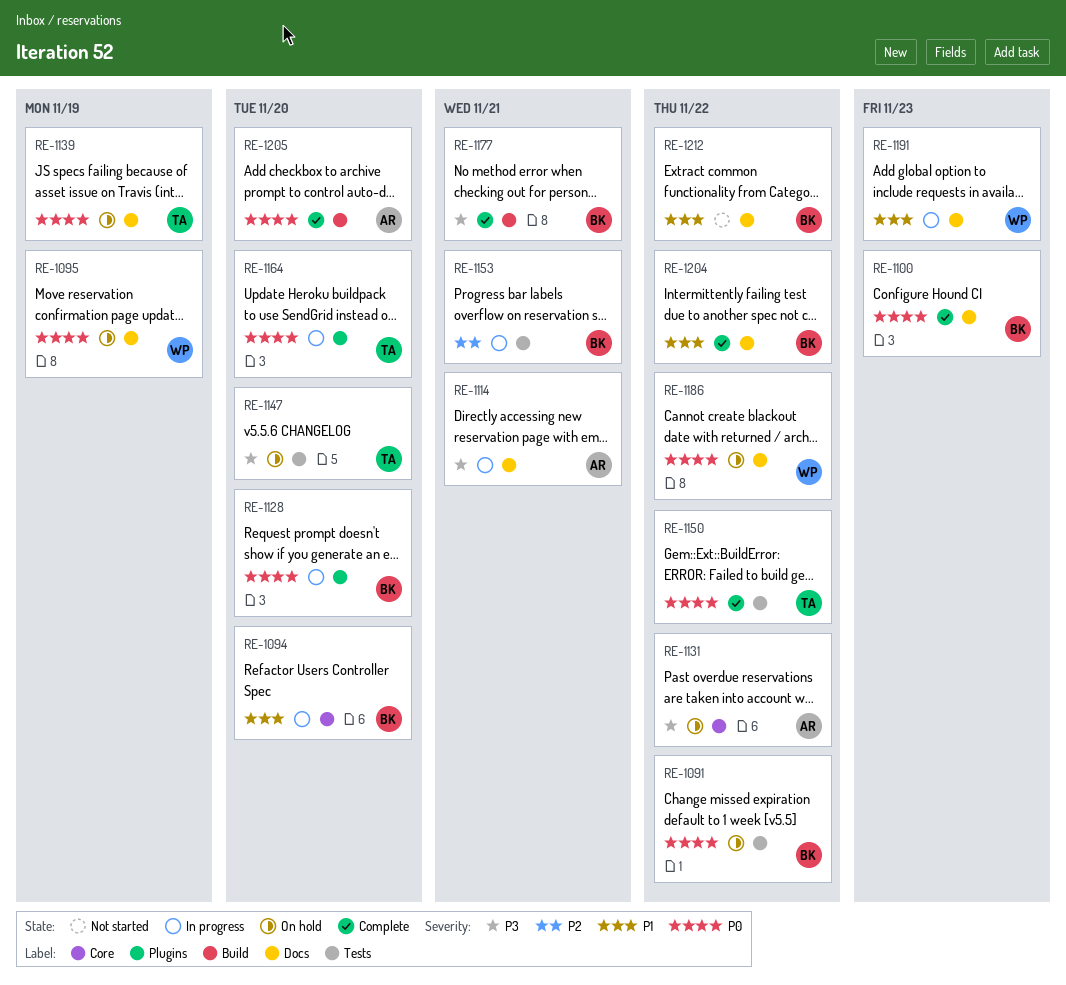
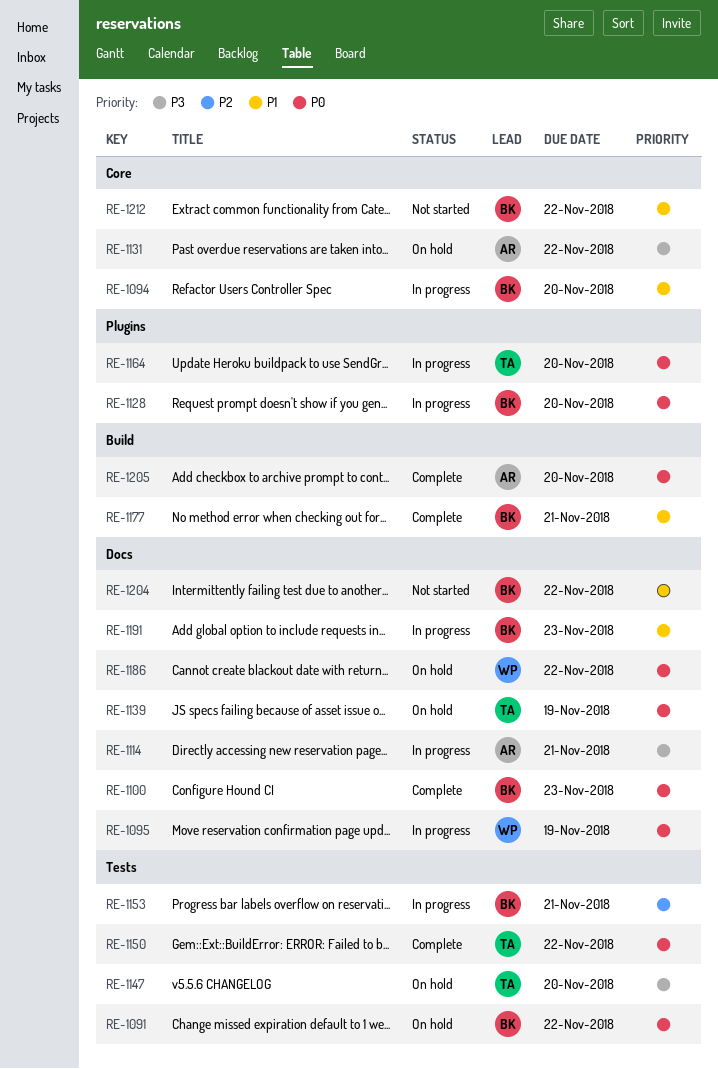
RE-1095, status: On hold -> In progress
RE-1177, priority: P3 -> P1
RE-1191, owner: WP -> BK
RE-1204, status: Complete -> Not started
RE-1212, label: Docs -> Core

